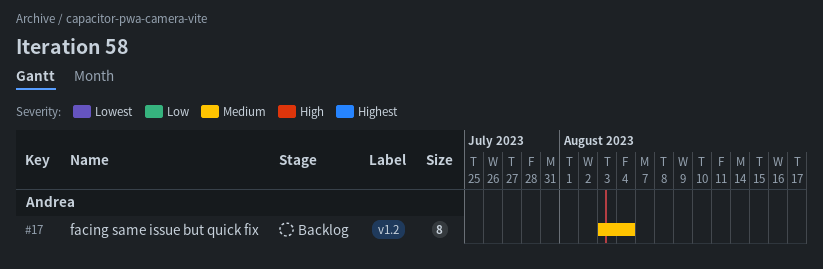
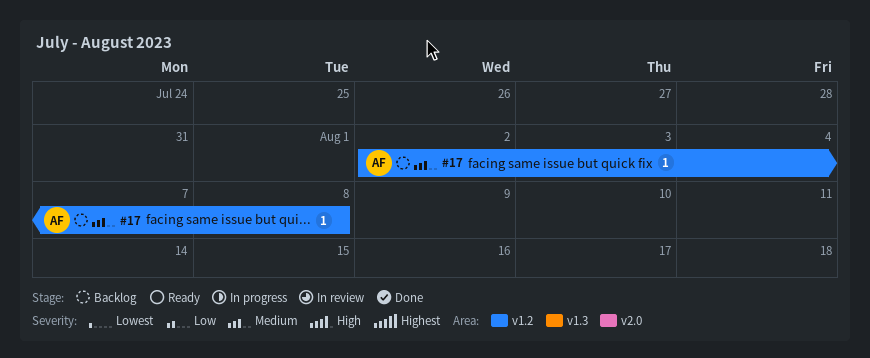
#17, estimate: 8 -> 1
#17, start: Aug 3 -> Aug 2
#17, due: Aug 4 -> Aug 8

